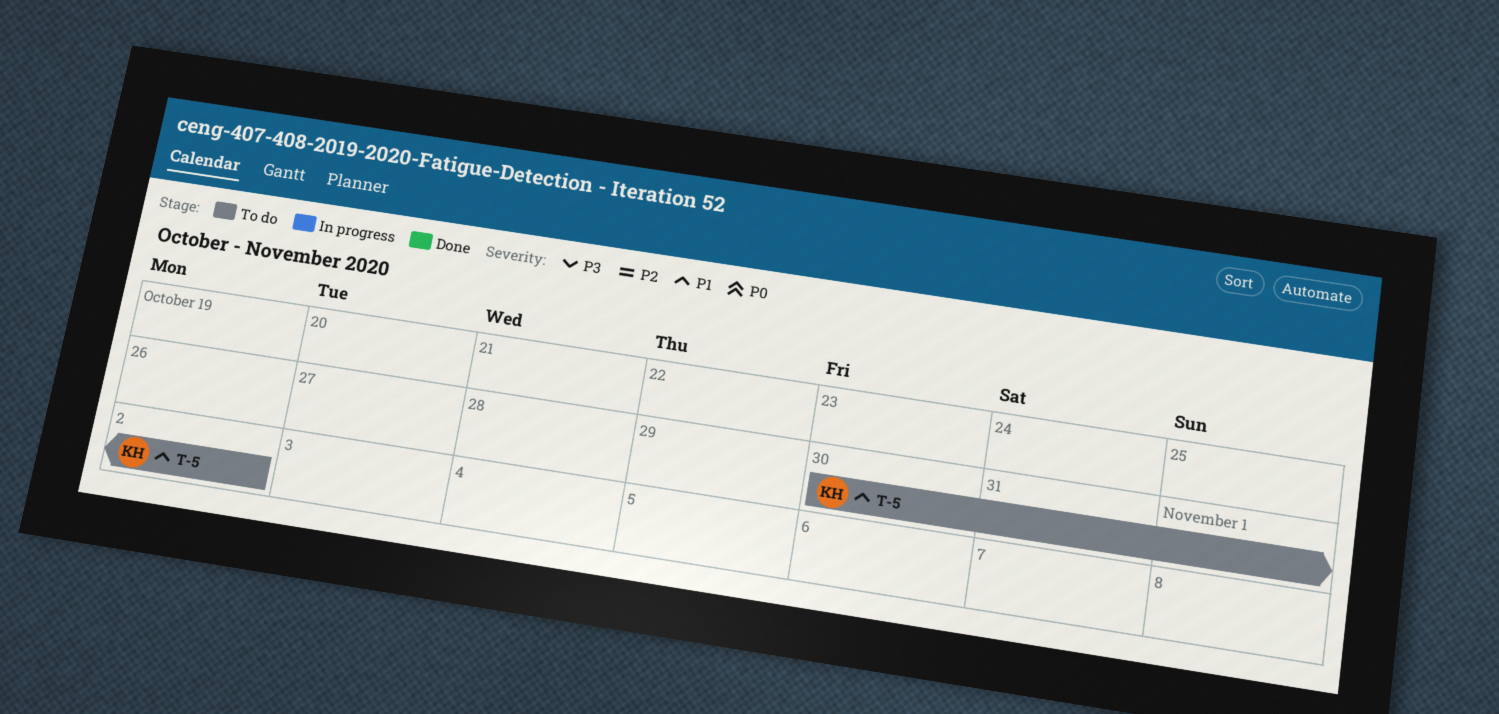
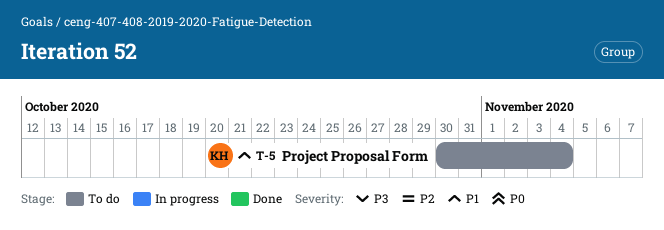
T-5, due: Nov 2 -> Nov 4

